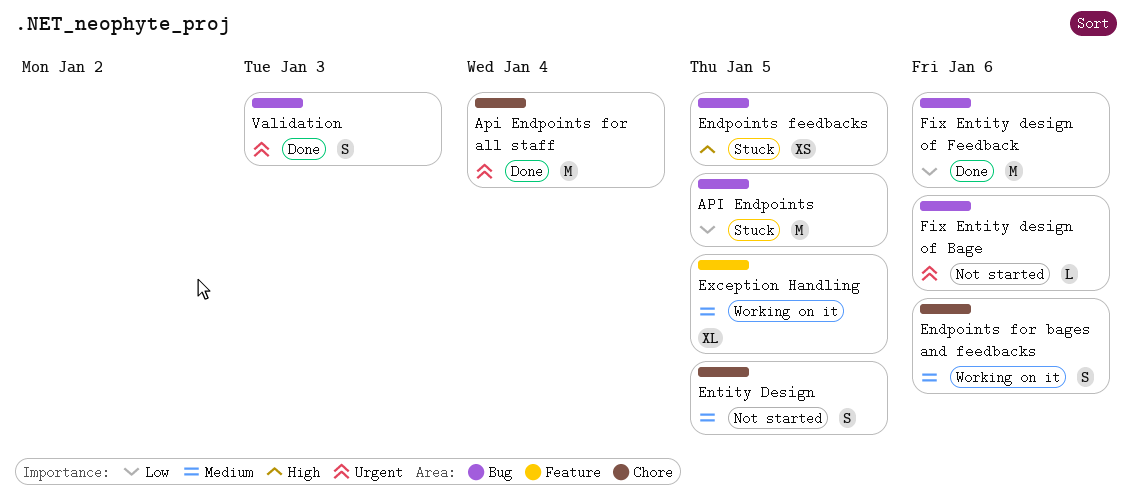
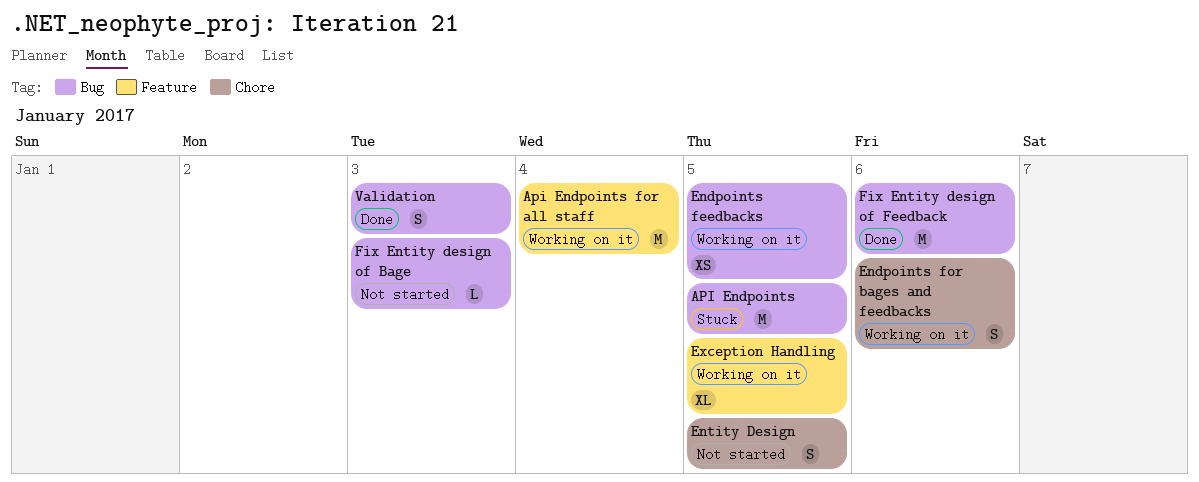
Api Endpoints for all staff, status: Done -> Working on it
Api Endpoints for all staff, label: Chore -> Feature
Endpoints feedbacks, status: Stuck -> Working on it
Fix Entity design of Bage, due: Jan 6 -> Jan 3

